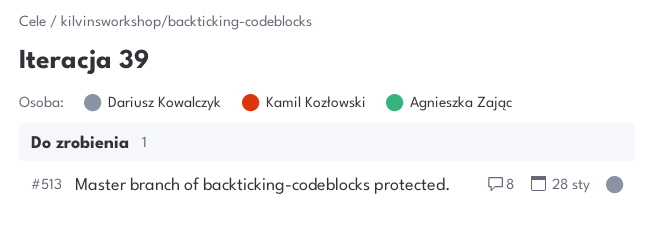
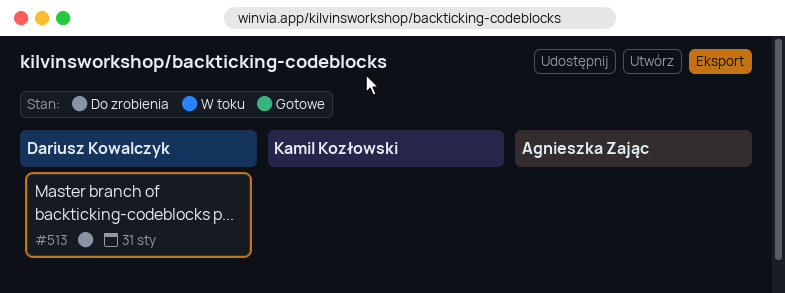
#513, due: Jan 28 -> Jan 31

